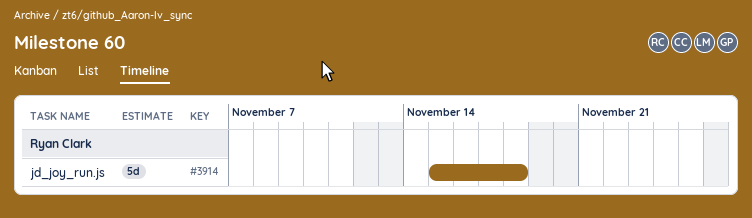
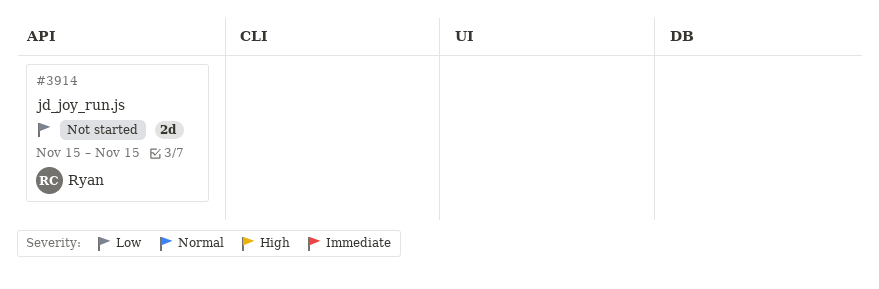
#3914, estimate: 5d -> 2d
#3914, due: Nov 18 -> Nov 15

